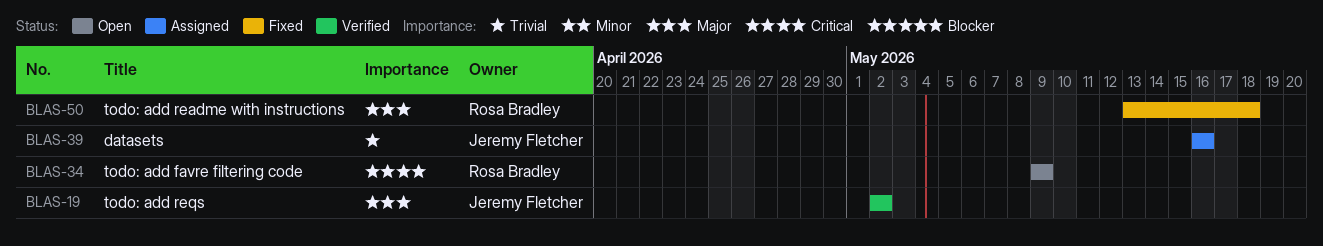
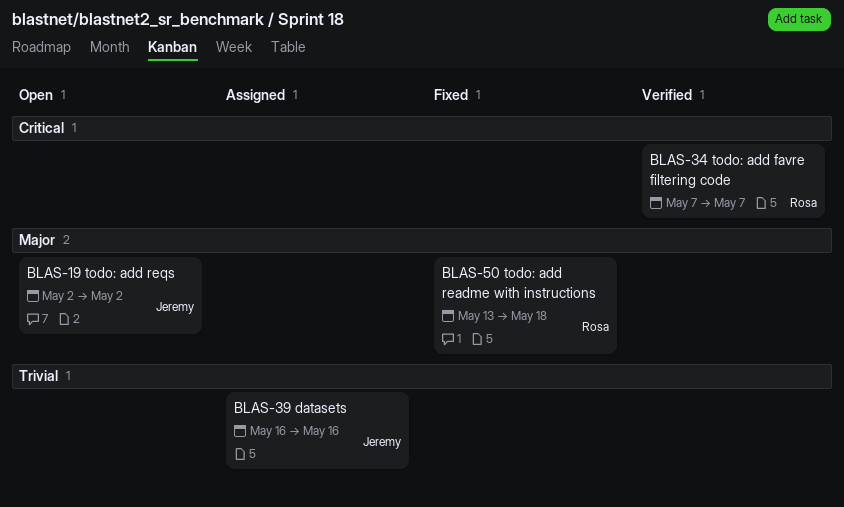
BLAS-19, status: Verified -> Open
BLAS-34, status: Open -> Verified
BLAS-34, start: May 9 -> May 7
BLAS-34, due: May 9 -> May 7

